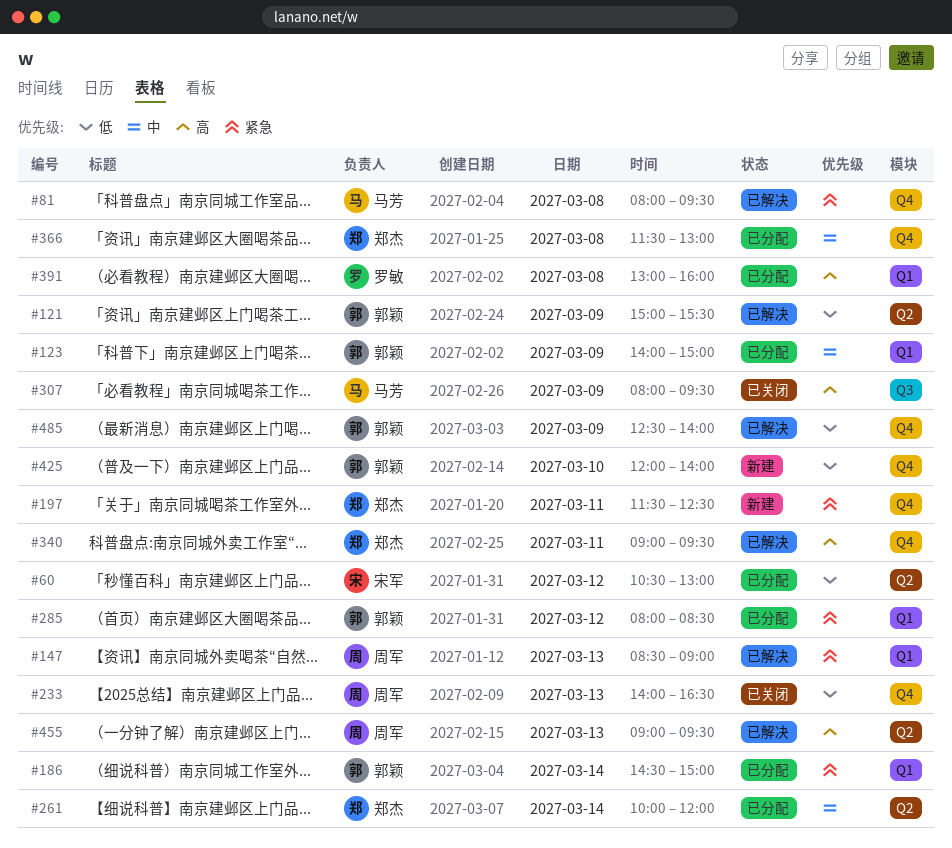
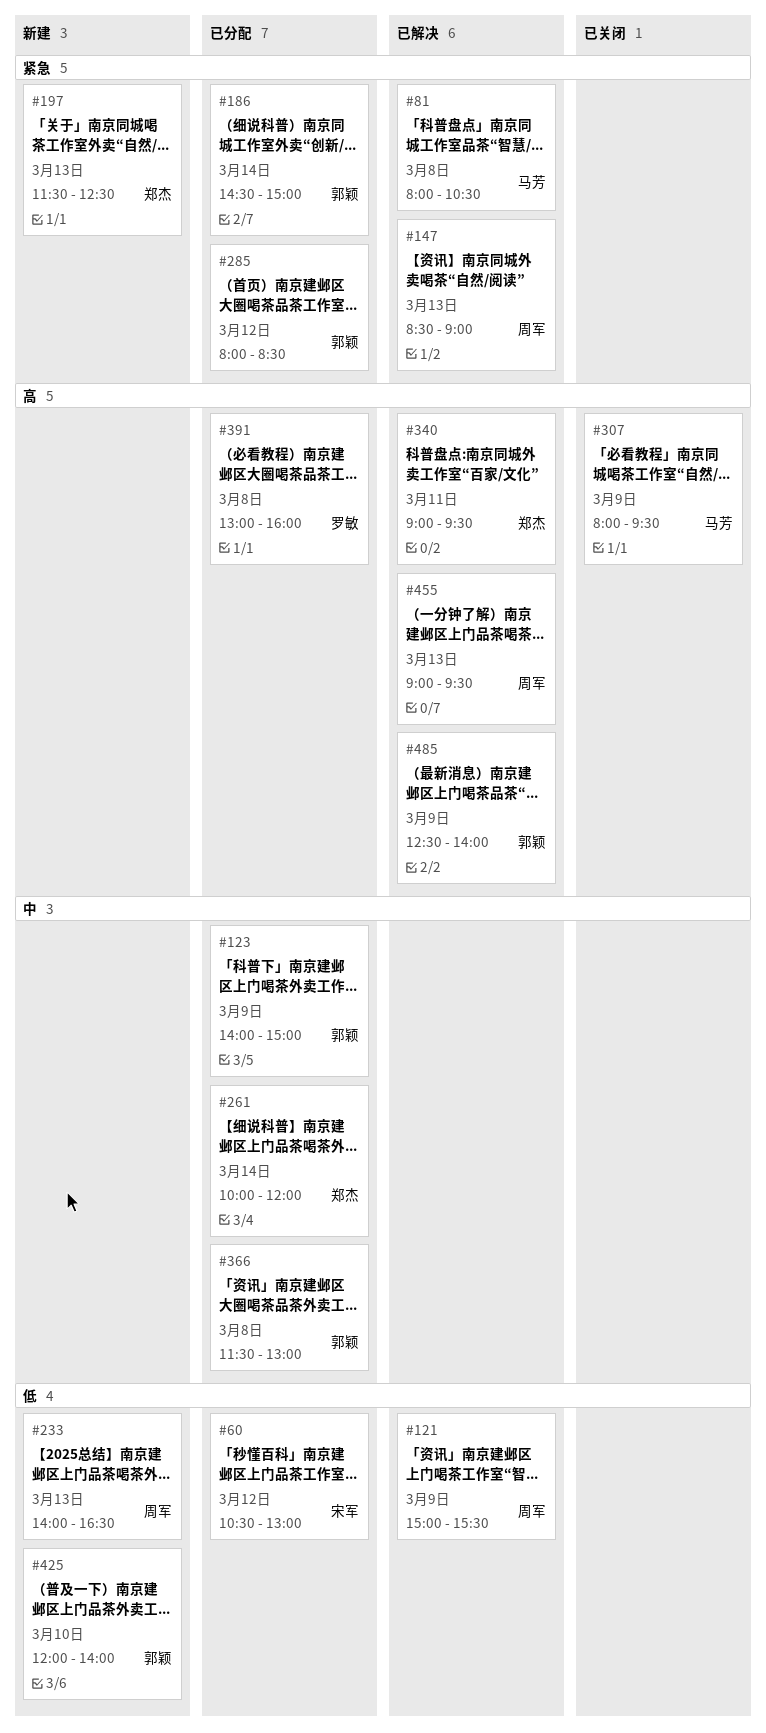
#81, ends: 09:30 -> 10:30
#121, owner: 郭颖 -> 周军
#197, day: Mar 11 -> Mar 13
#233, status: 已关闭 -> 新建
#366, owner: 郑杰 -> 郭颖
#485, priority: 低 -> 高

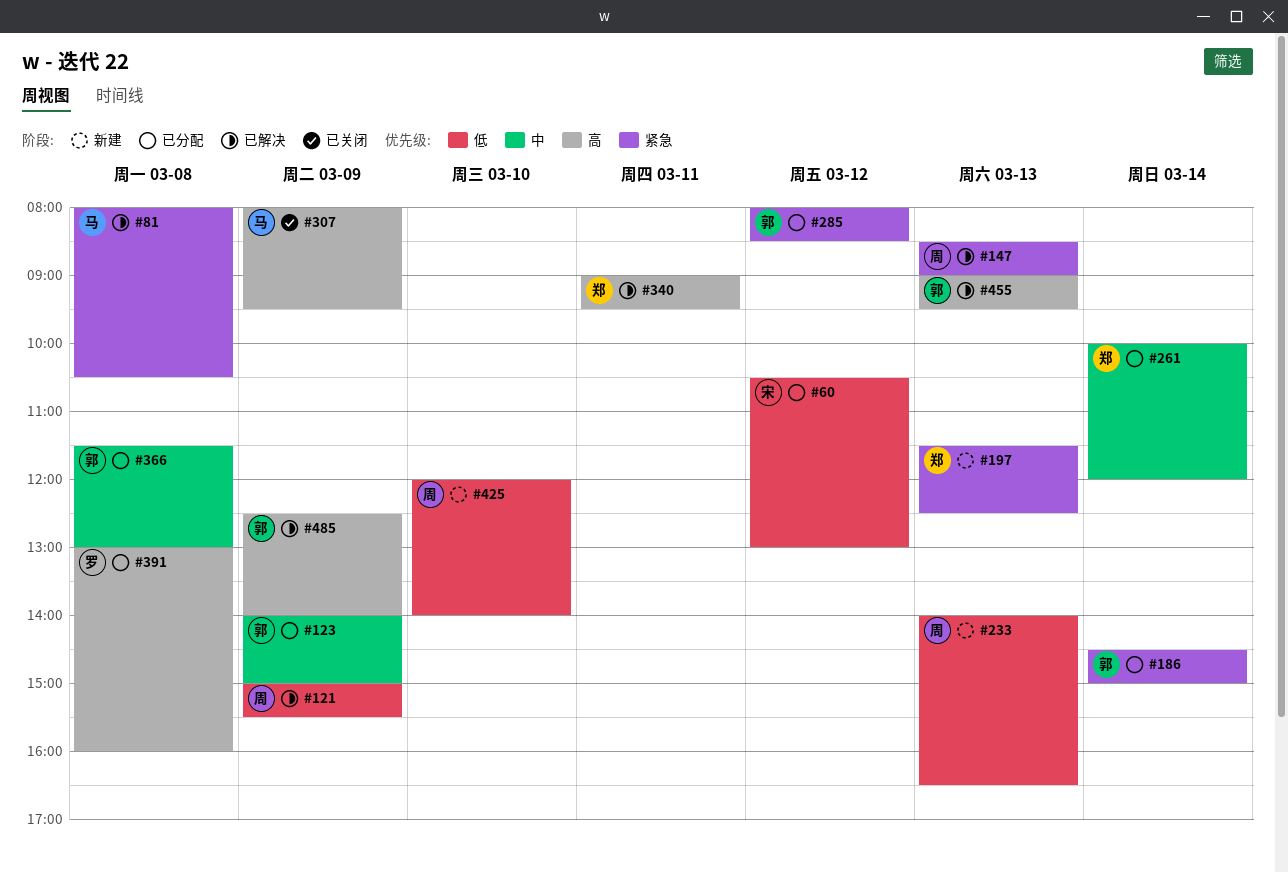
#425, owner: 郭颖 -> 周军
#455, owner: 周军 -> 郭颖

